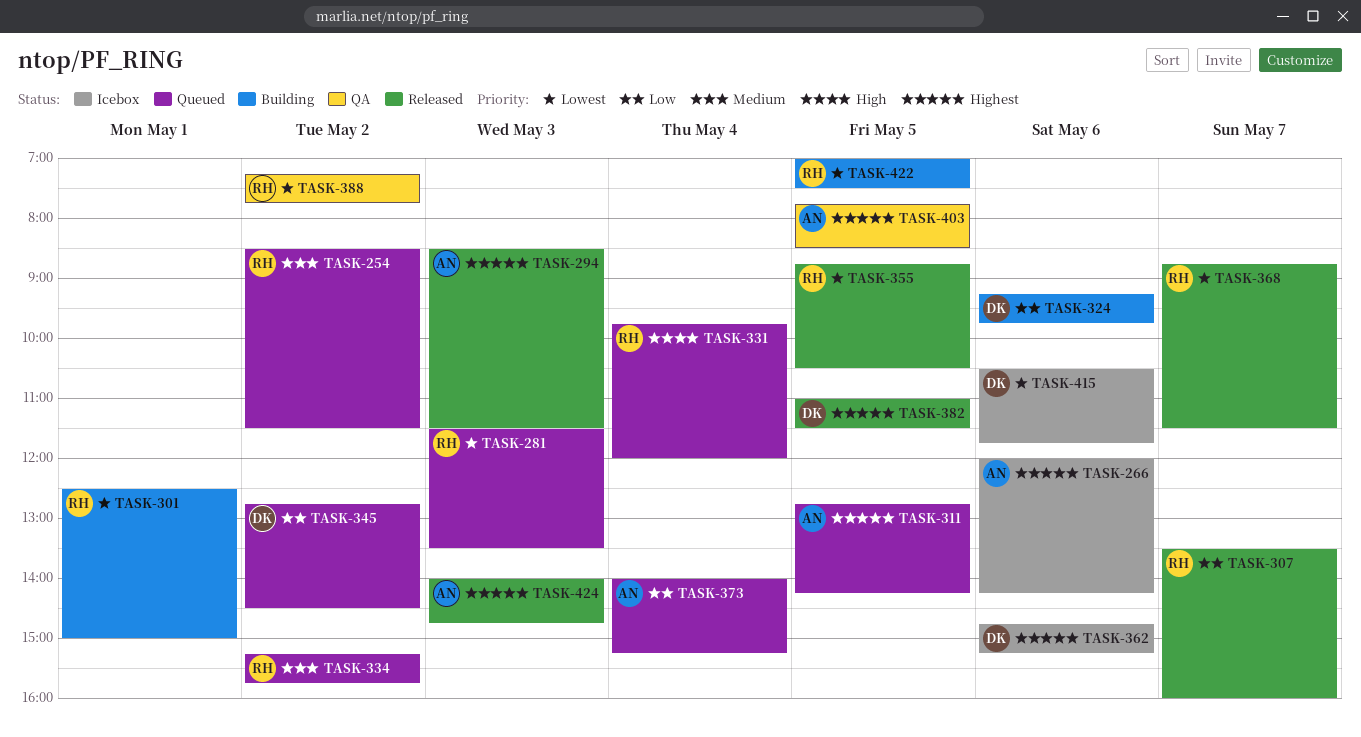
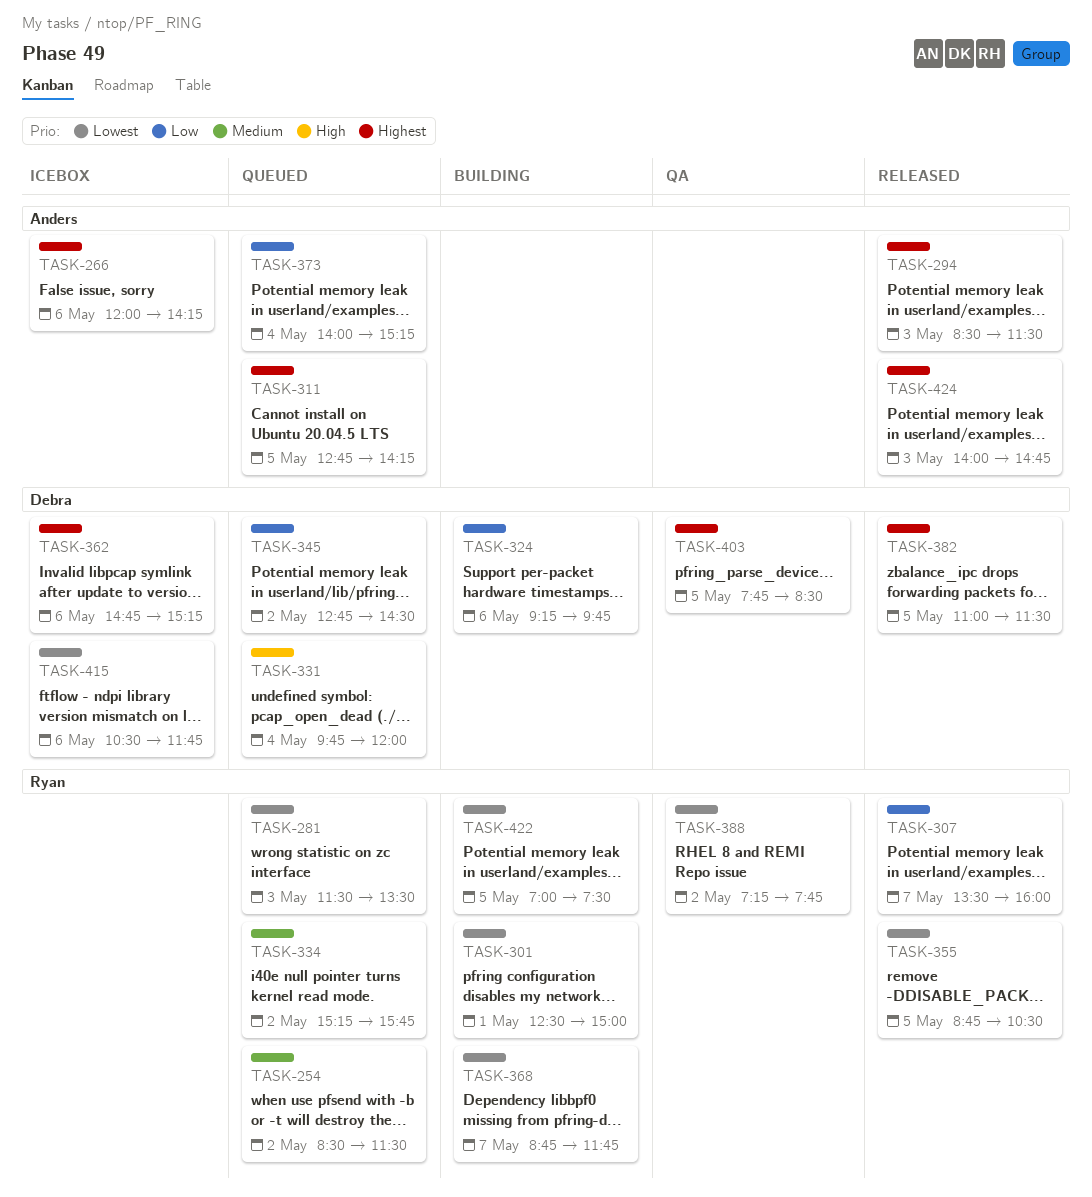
TASK-331, owner: Ryan -> Debra
TASK-368, status: Released -> Building
TASK-368, ends: 11:30 -> 11:45
TASK-403, owner: Anders -> Debra

